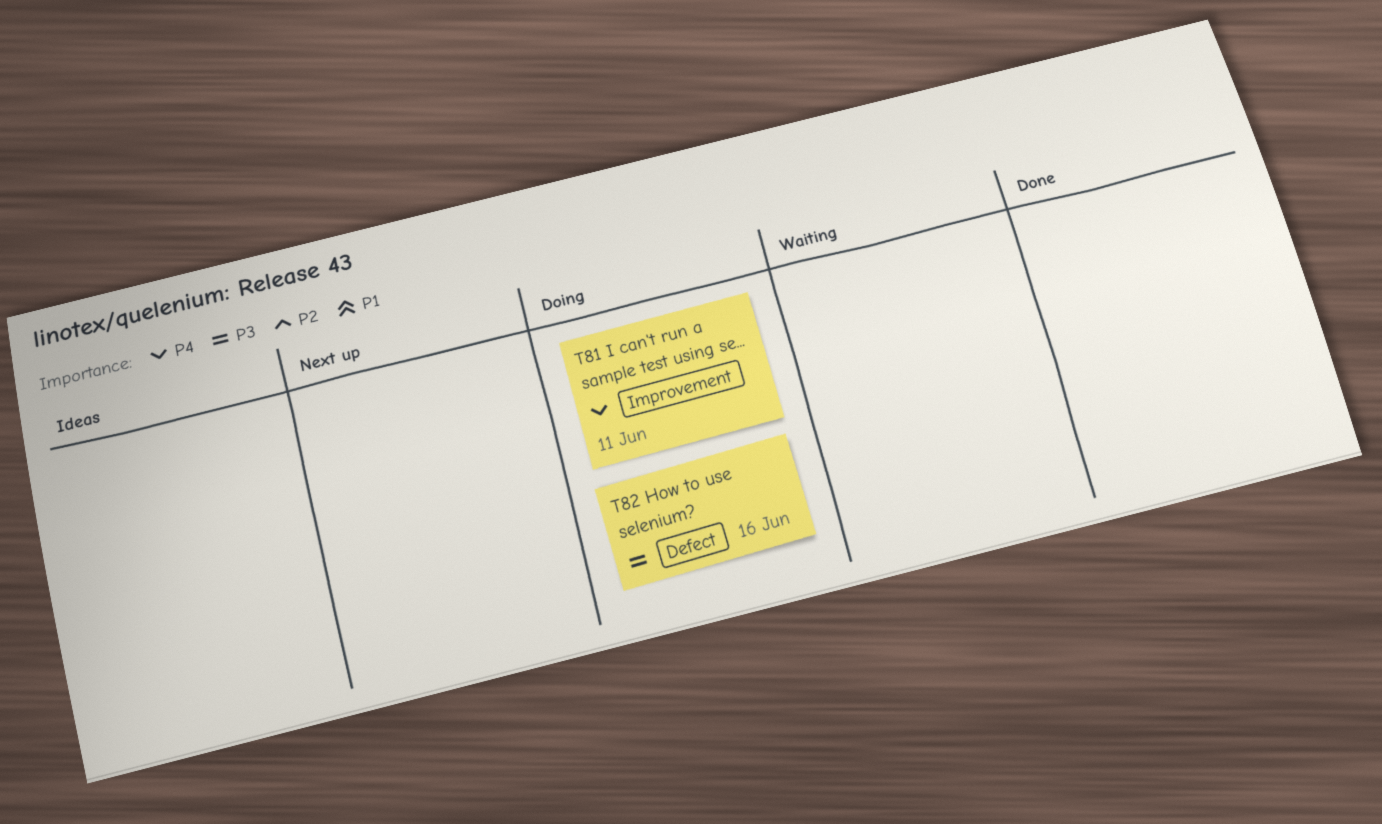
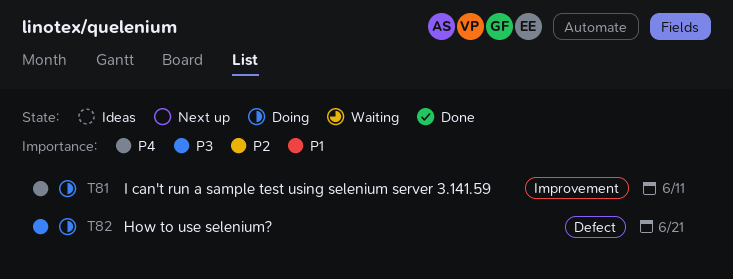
T82, due: Jun 16 -> Jun 21

